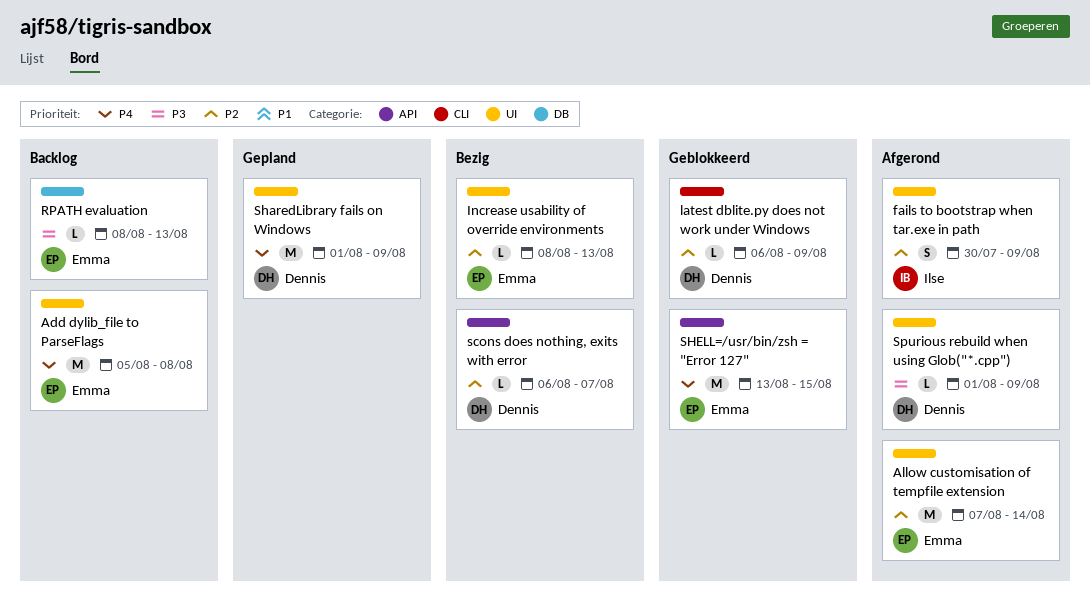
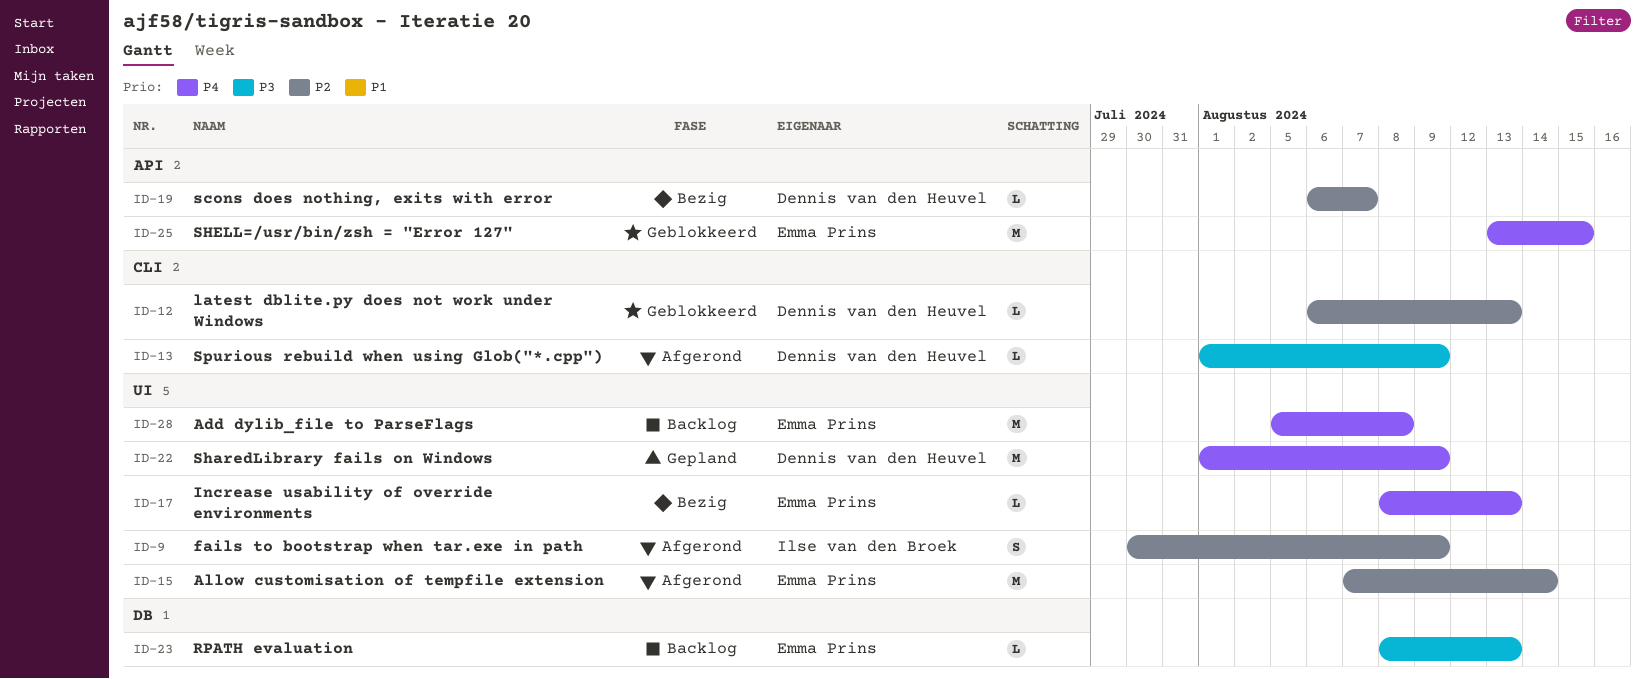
Increase usability of override environments, priority: P2 -> P4
latest dblite.py does not work under Windows, due: Aug 9 -> Aug 13
Spurious rebuild when using Glob("*.cpp"), label: UI -> CLI

